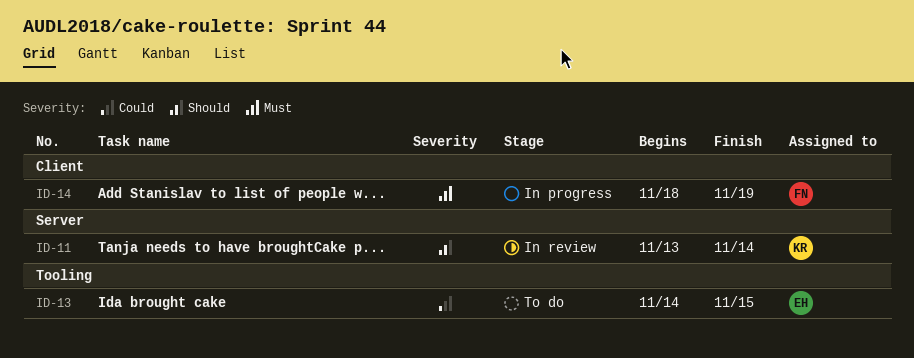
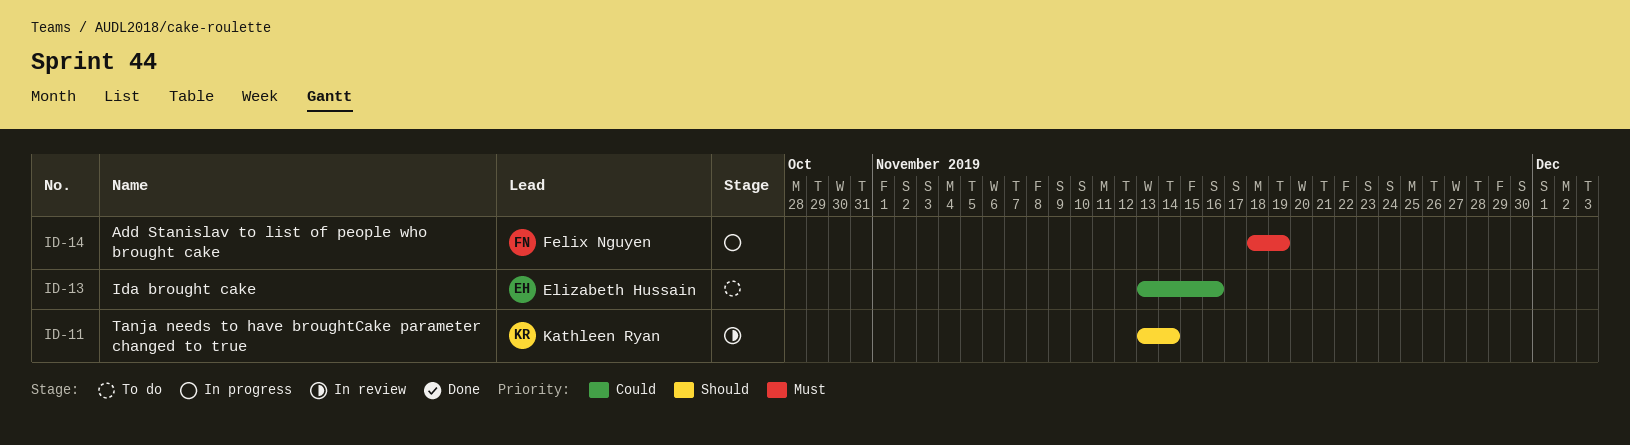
ID-13, start: Nov 14 -> Nov 13
ID-13, due: Nov 15 -> Nov 16

